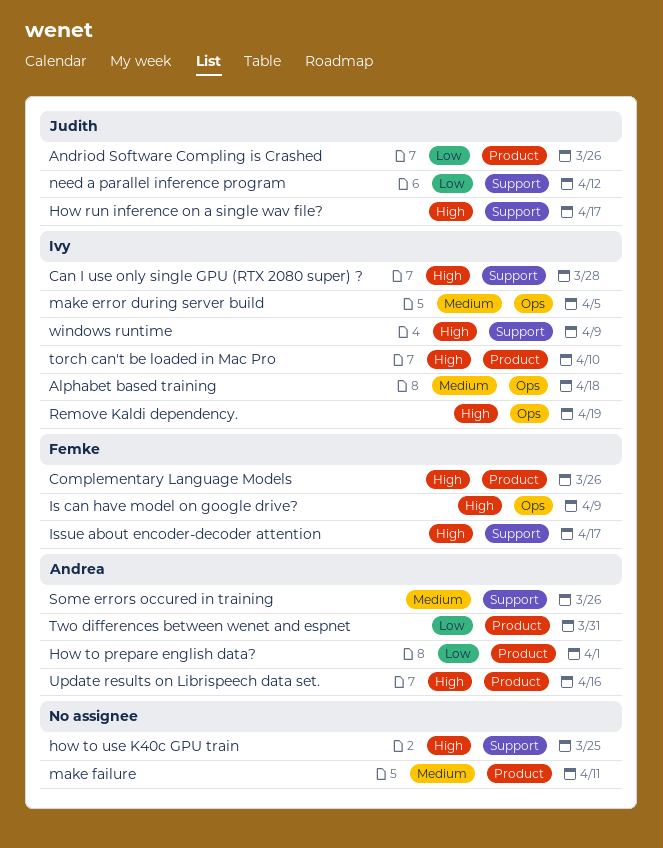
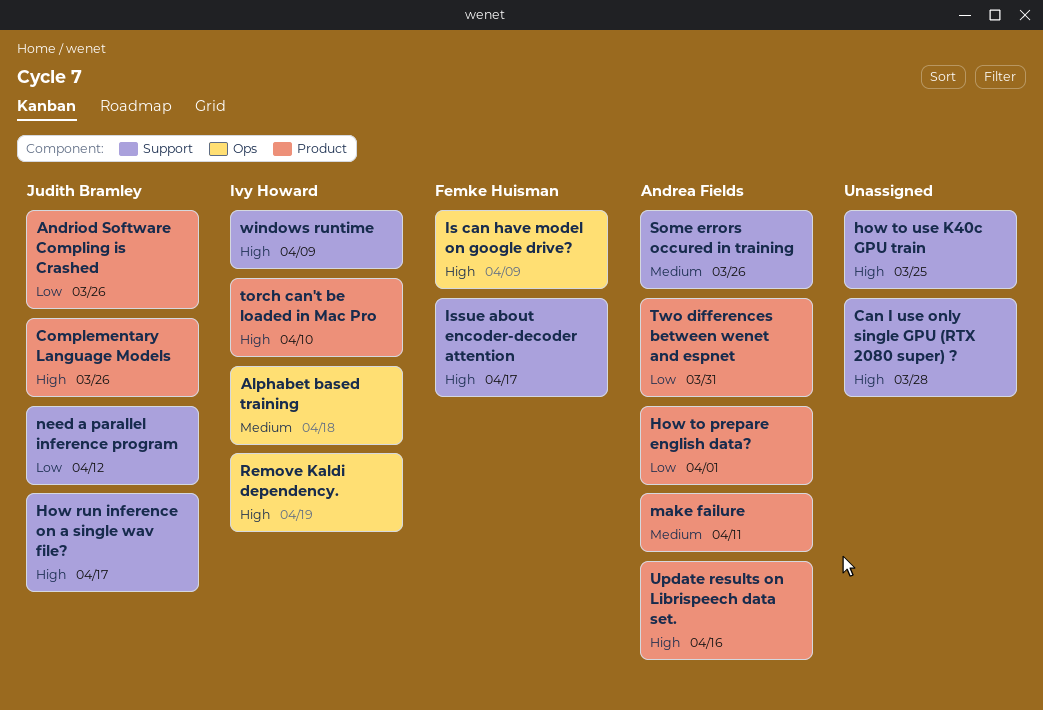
Can I use only single GPU (RTX 2080 super) ?, owner: Ivy Howard -> none
Complementary Language Models, owner: Femke Huisman -> Judith Bramley
make error during server build: present -> none
make failure, owner: none -> Andrea Fields

